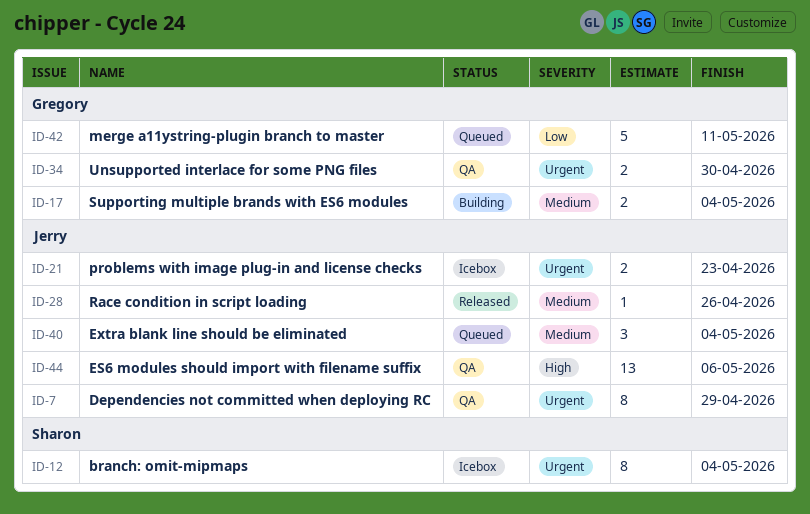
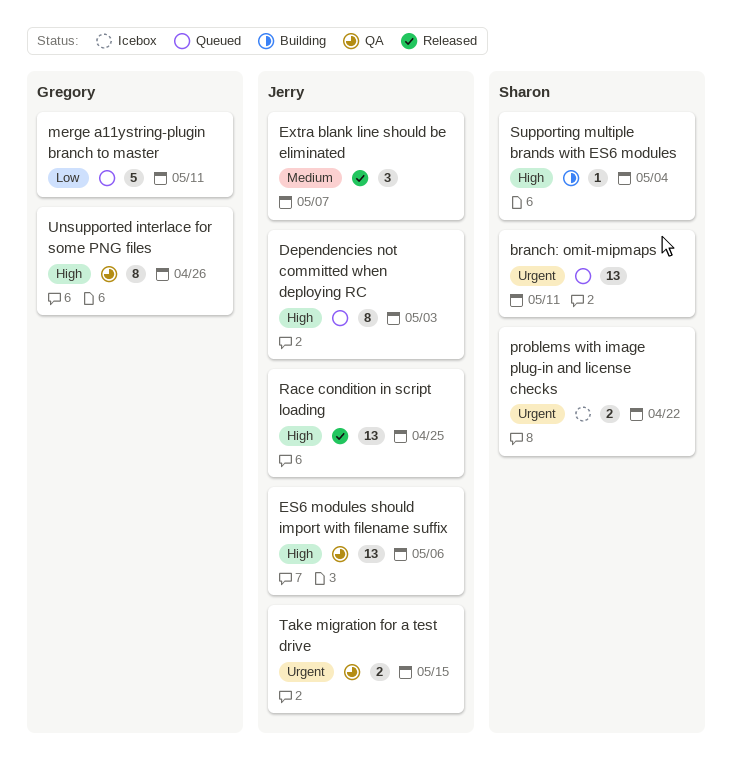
branch: omit-mipmaps, status: Icebox -> Queued
branch: omit-mipmaps, estimate: 8 -> 13
branch: omit-mipmaps, due: May 4 -> May 11
Dependencies not committed when deploying RC, status: QA -> Queued
Dependencies not committed when deploying RC, priority: Urgent -> High
Dependencies not committed when deploying RC, due: Apr 29 -> May 3
Extra blank line should be eliminated, status: Queued -> Released
Extra blank line should be eliminated, due: May 4 -> May 7
problems with image plug-in and license checks, owner: Jerry -> Sharon
problems with image plug-in and license checks, due: Apr 23 -> Apr 22
Race condition in script loading, priority: Medium -> High
Race condition in script loading, estimate: 1 -> 13
Race condition in script loading, due: Apr 26 -> Apr 25
Supporting multiple brands with ES6 modules, owner: Gregory -> Sharon
Supporting multiple brands with ES6 modules, priority: Medium -> High
Supporting multiple brands with ES6 modules, estimate: 2 -> 1
Take migration for a test drive: none -> present
Unsupported interlace for some PNG files, priority: Urgent -> High
Unsupported interlace for some PNG files, estimate: 2 -> 8
Unsupported interlace for some PNG files, due: Apr 30 -> Apr 26

